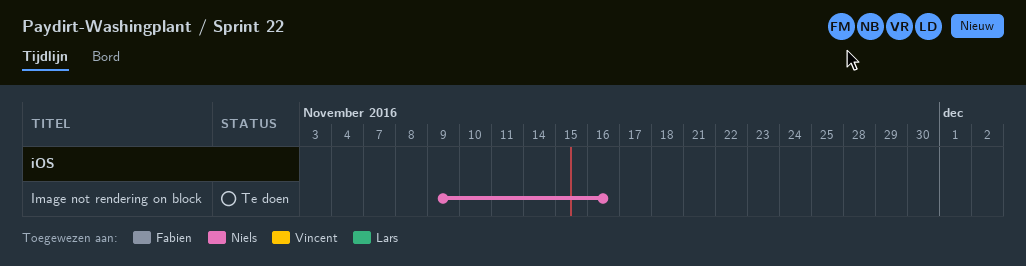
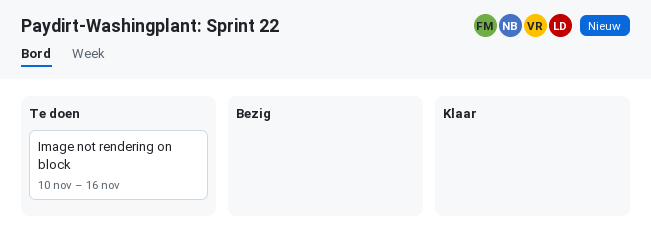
Image not rendering on block, start: Nov 9 -> Nov 10

